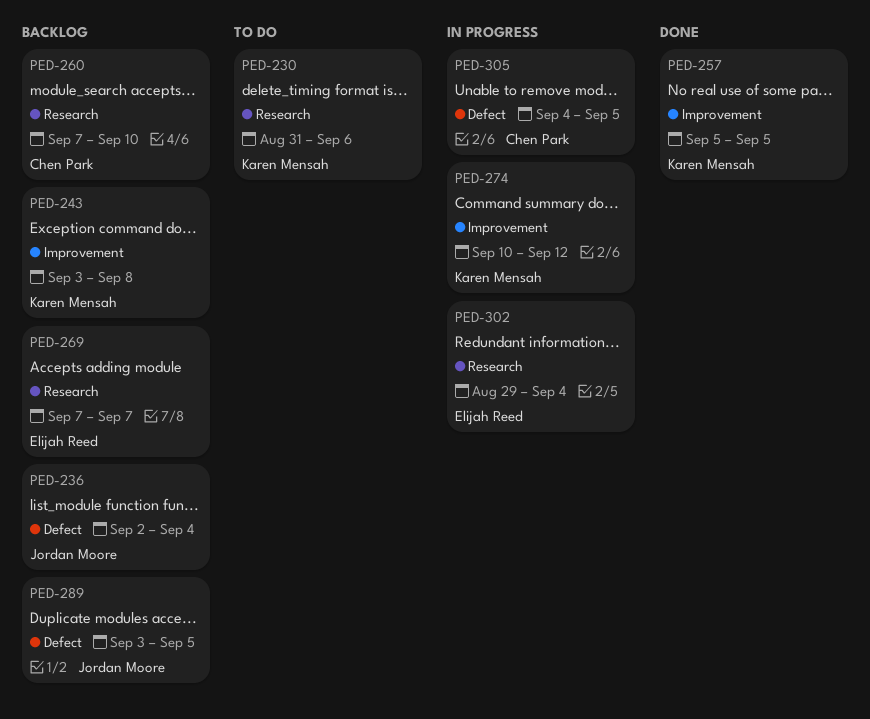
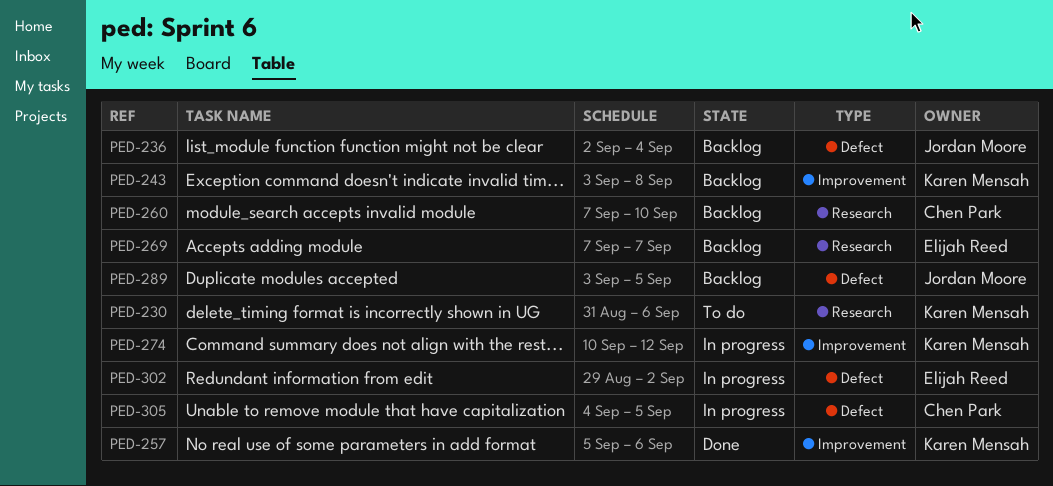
PED-257, due: Sep 5 -> Sep 6
PED-302, label: Research -> Defect
PED-302, due: Sep 4 -> Sep 2

